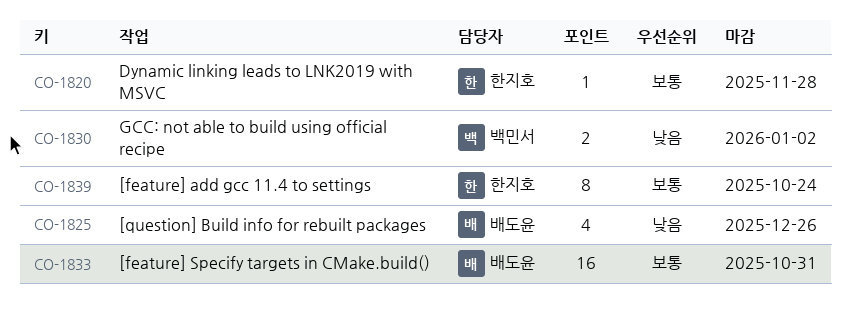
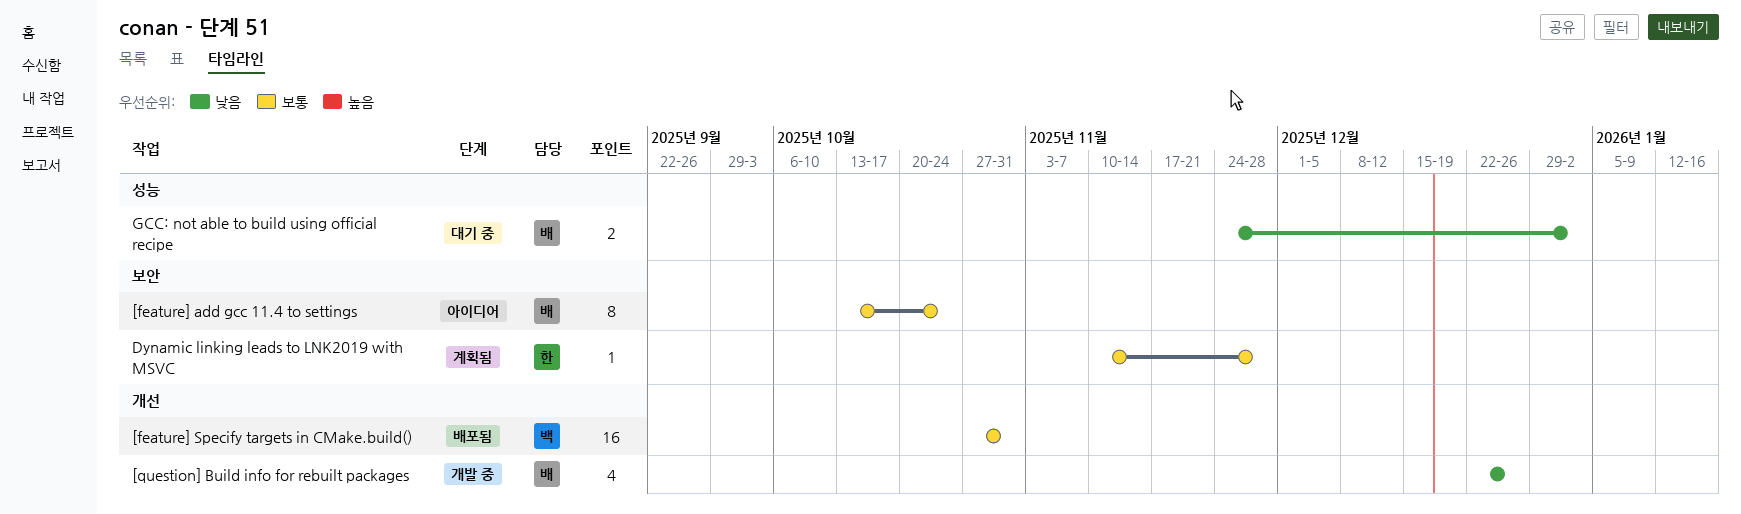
[feature] add gcc 11.4 to settings, owner: 한지호 -> 배도윤
[feature] Specify targets in CMake.build(), owner: 배도윤 -> 백민서
GCC: not able to build using official recipe, owner: 백민서 -> 배도윤

